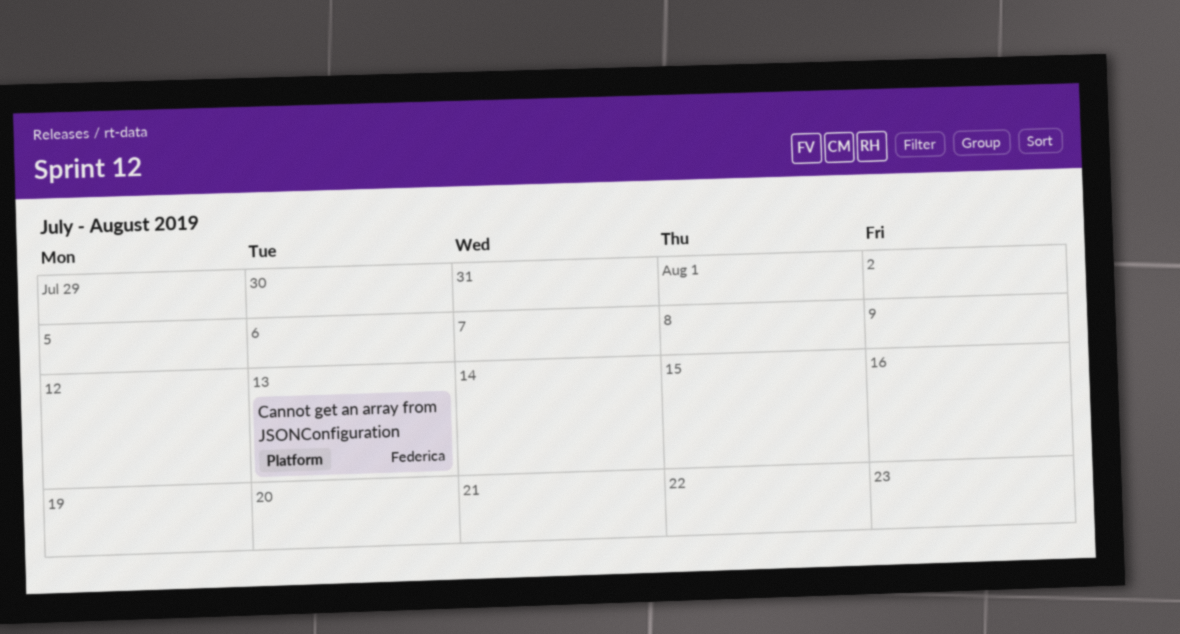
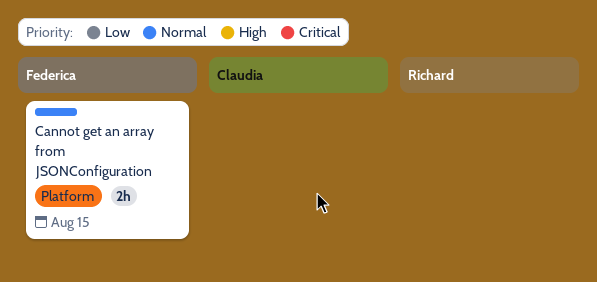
Cannot get an array from JSONConfiguration, due: Aug 13 -> Aug 15

